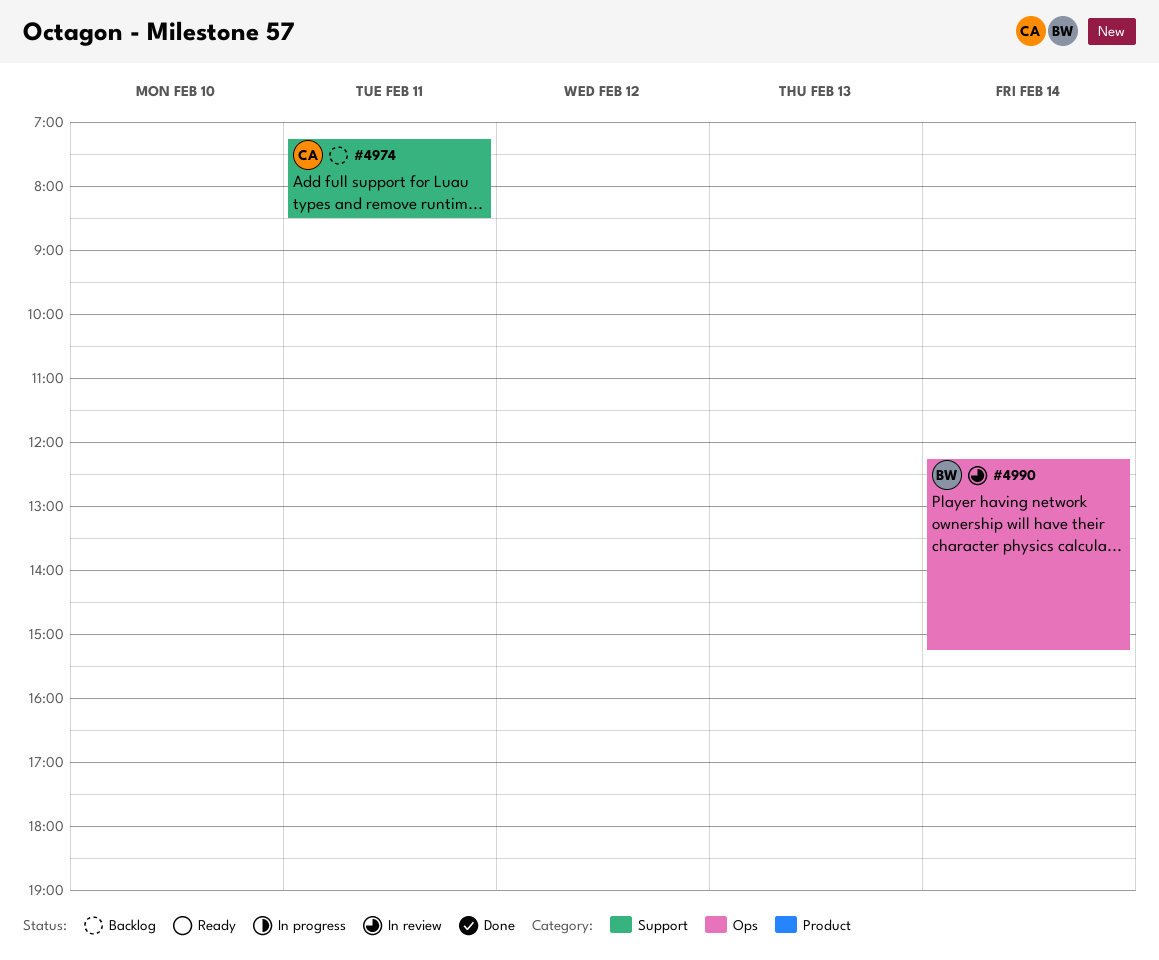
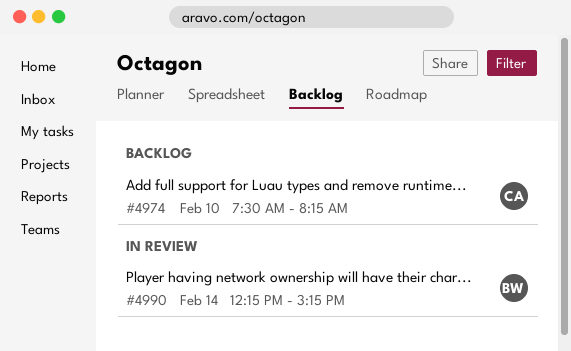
#4974, day: Feb 11 -> Feb 10
#4974, begins: 07:15 -> 07:30
#4974, ends: 08:30 -> 08:15

